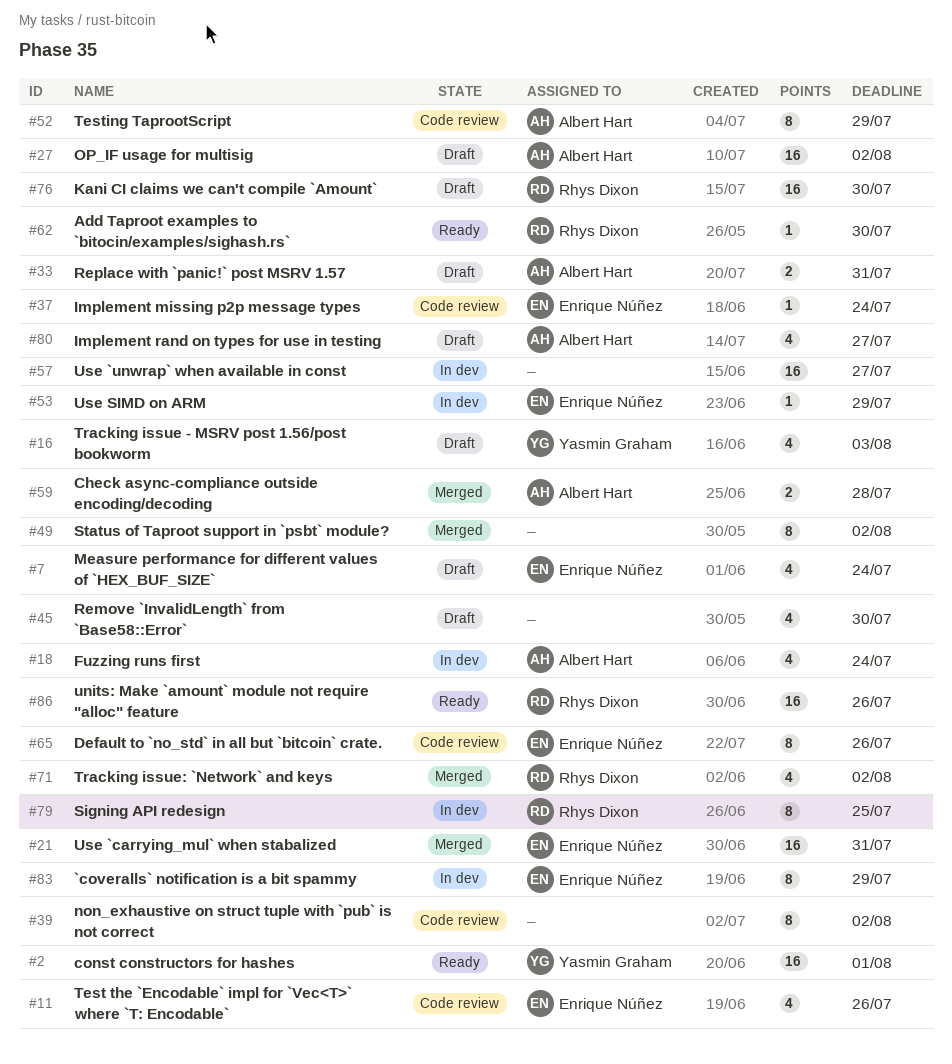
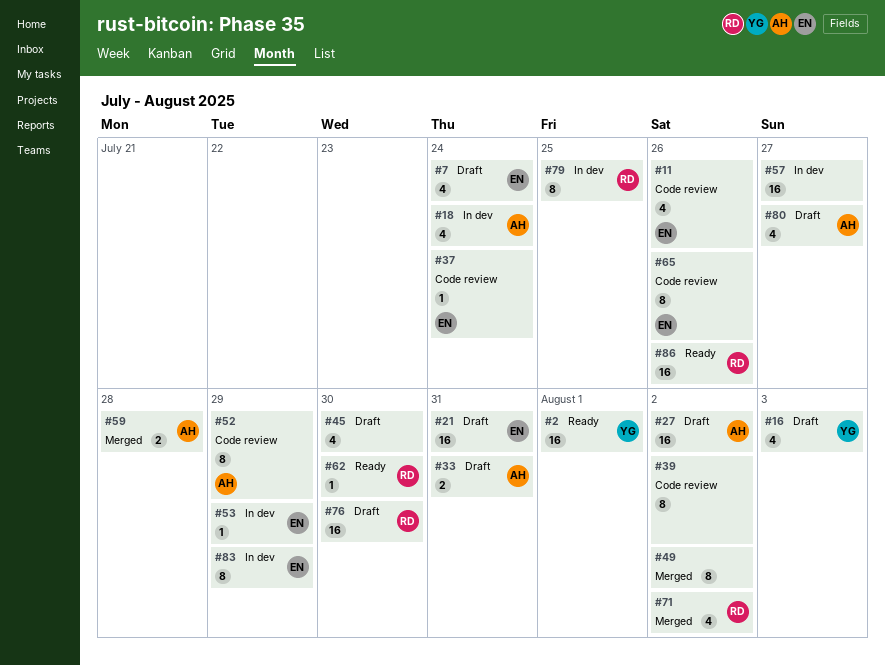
#21, status: Merged -> Draft

